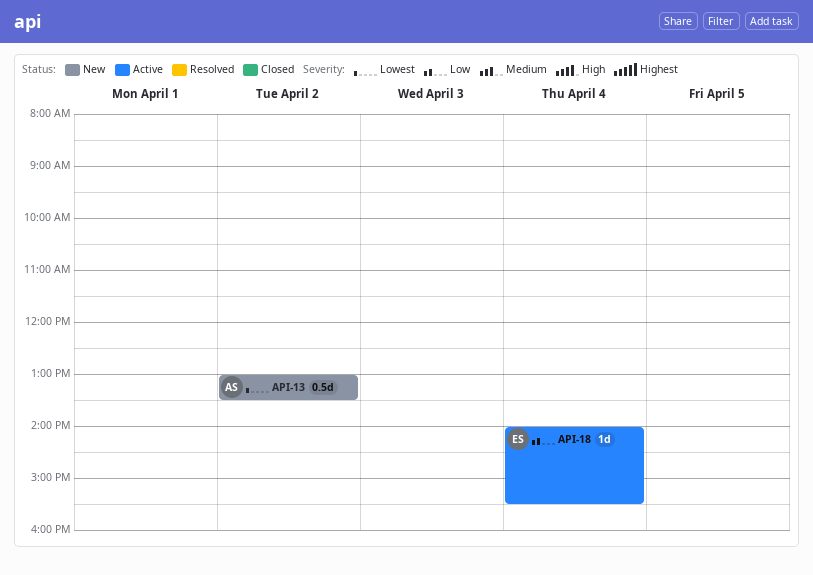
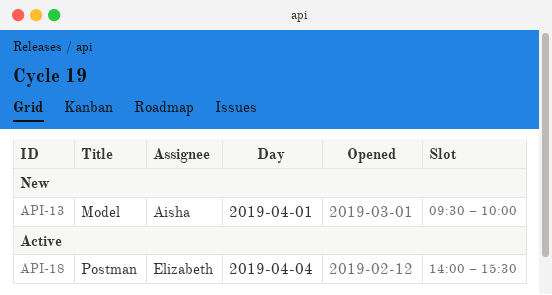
API-13, day: Apr 2 -> Apr 1
API-13, begins: 13:00 -> 09:30
API-13, ends: 13:30 -> 10:00

